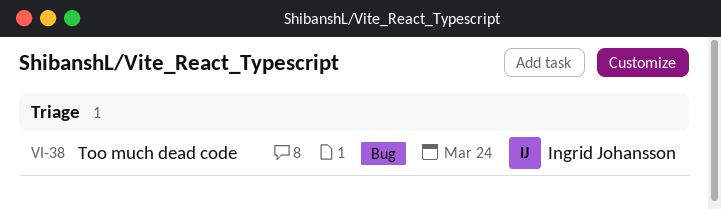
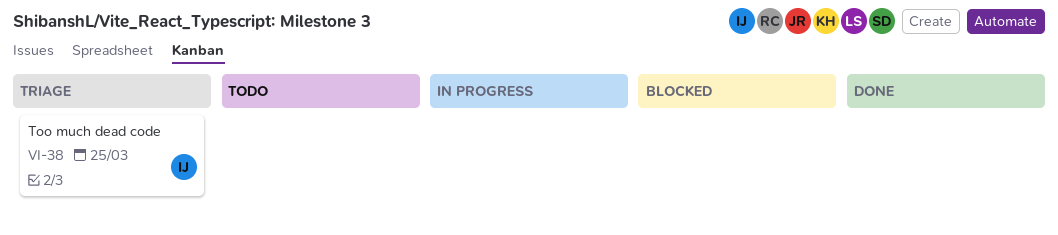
VI-38, due: Mar 24 -> Mar 25

